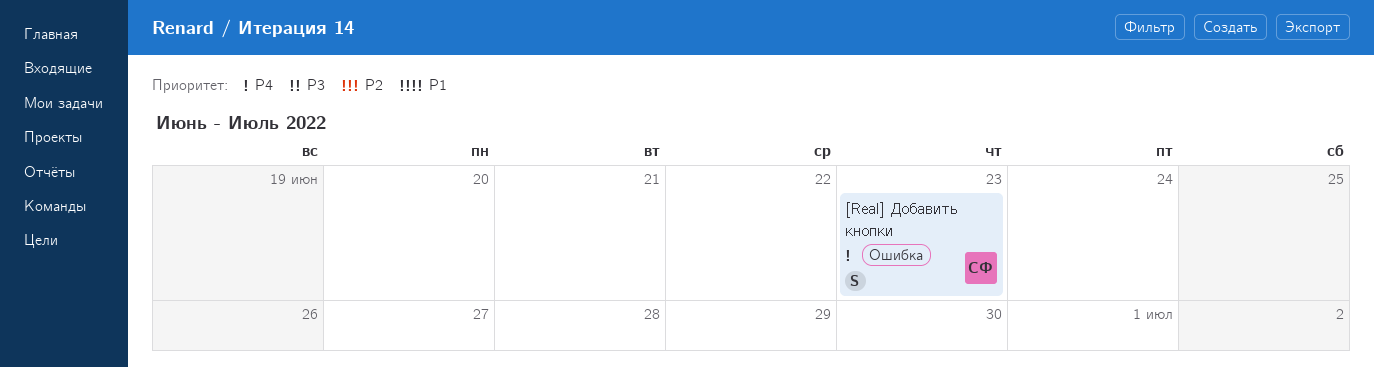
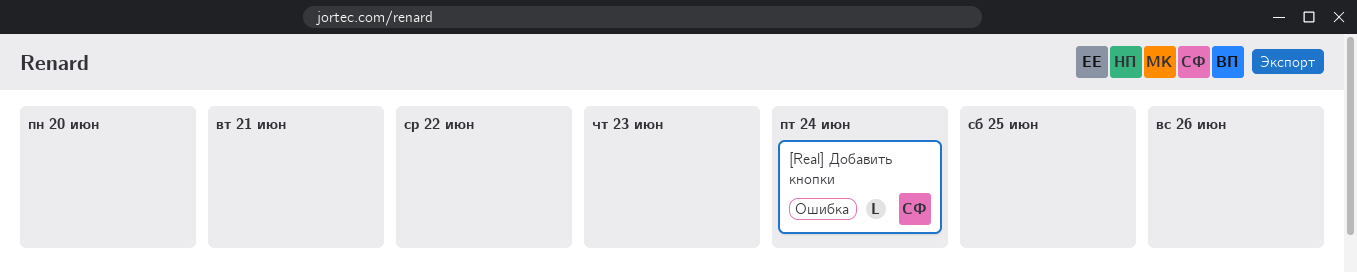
[Real] Добавить кнопки, estimate: S -> L
[Real] Добавить кнопки, due: Jun 23 -> Jun 24

